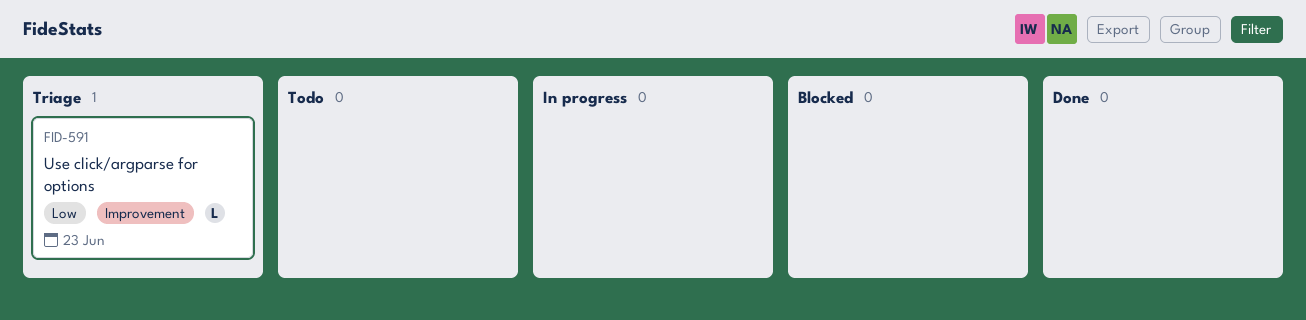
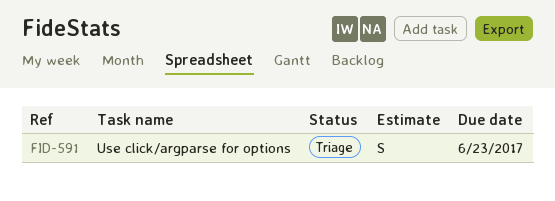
FID-591, estimate: L -> S

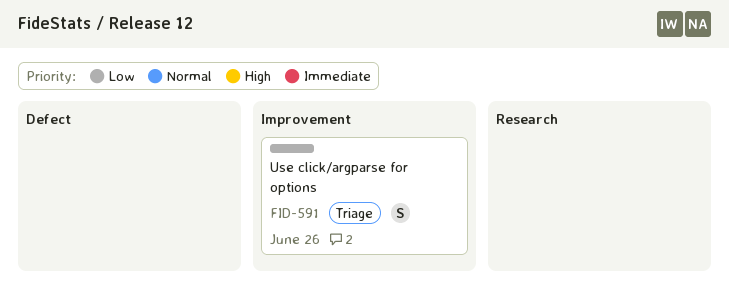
FID-591, due: Jun 23 -> Jun 26

